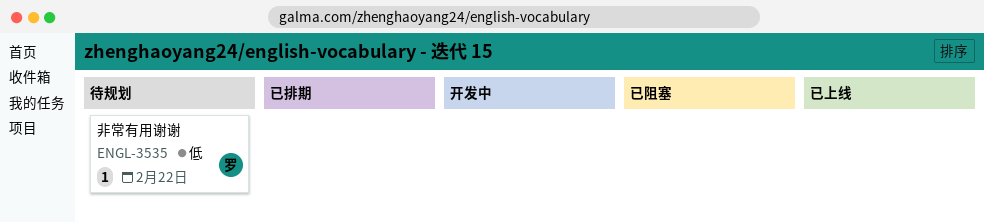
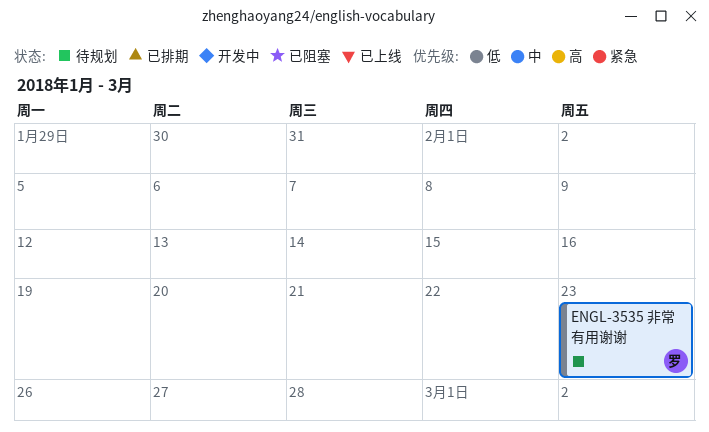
ENGL-3535, due: Feb 22 -> Feb 23

